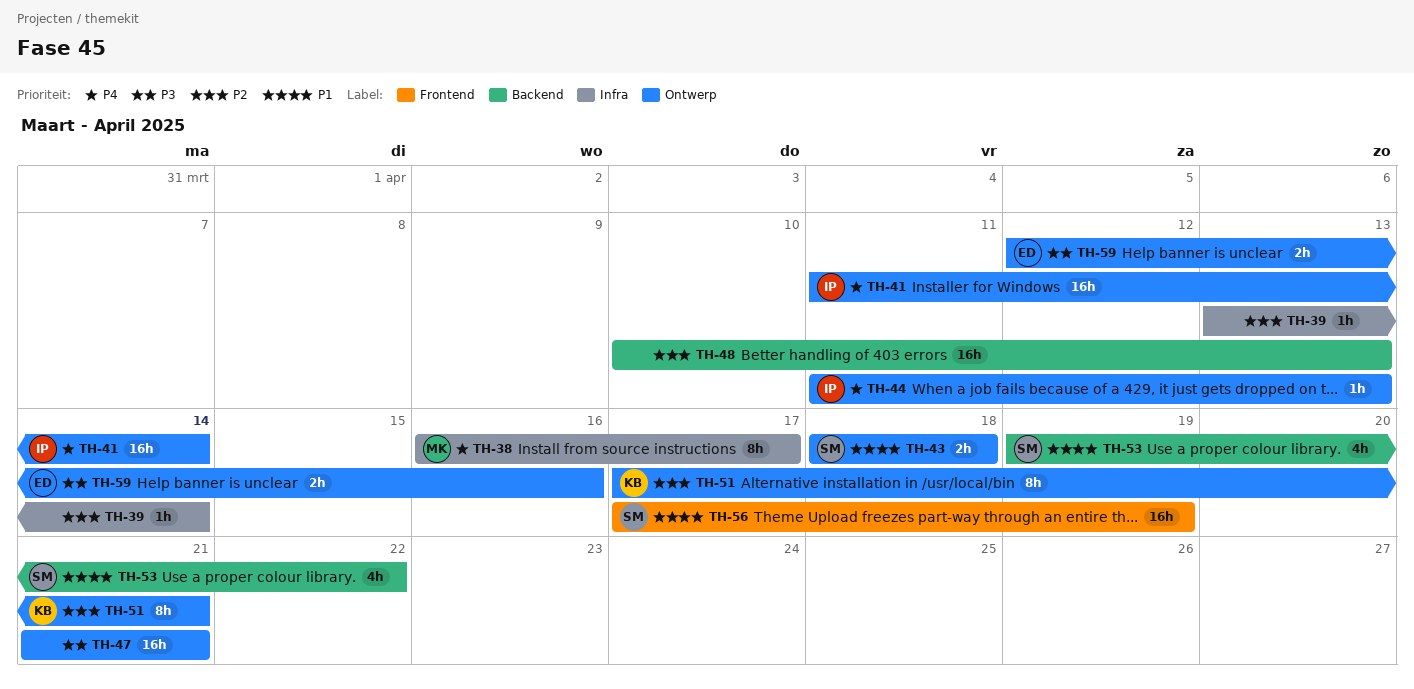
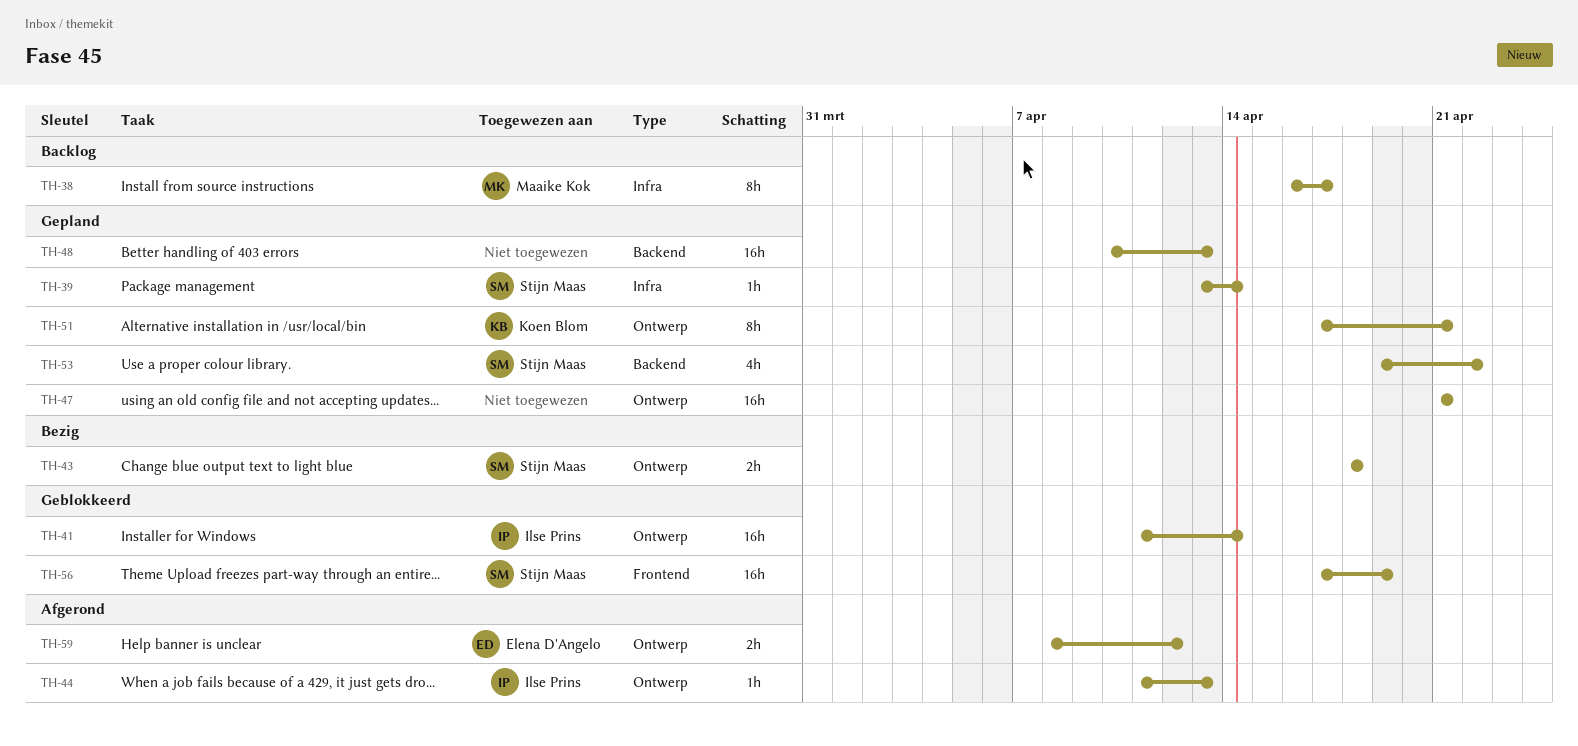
TH-39, owner: none -> Stijn Maas
TH-59, start: Apr 12 -> Apr 8
TH-59, due: Apr 16 -> Apr 12

